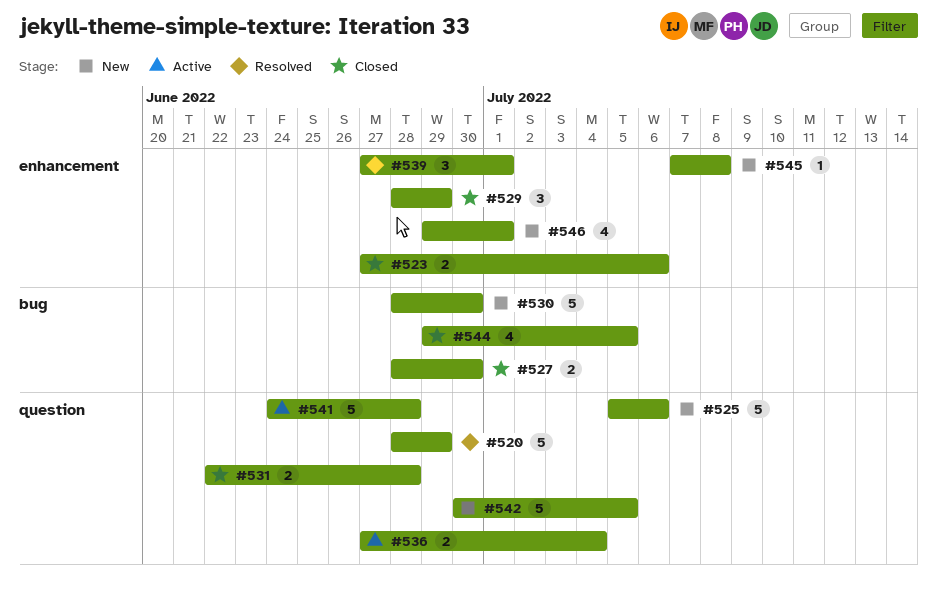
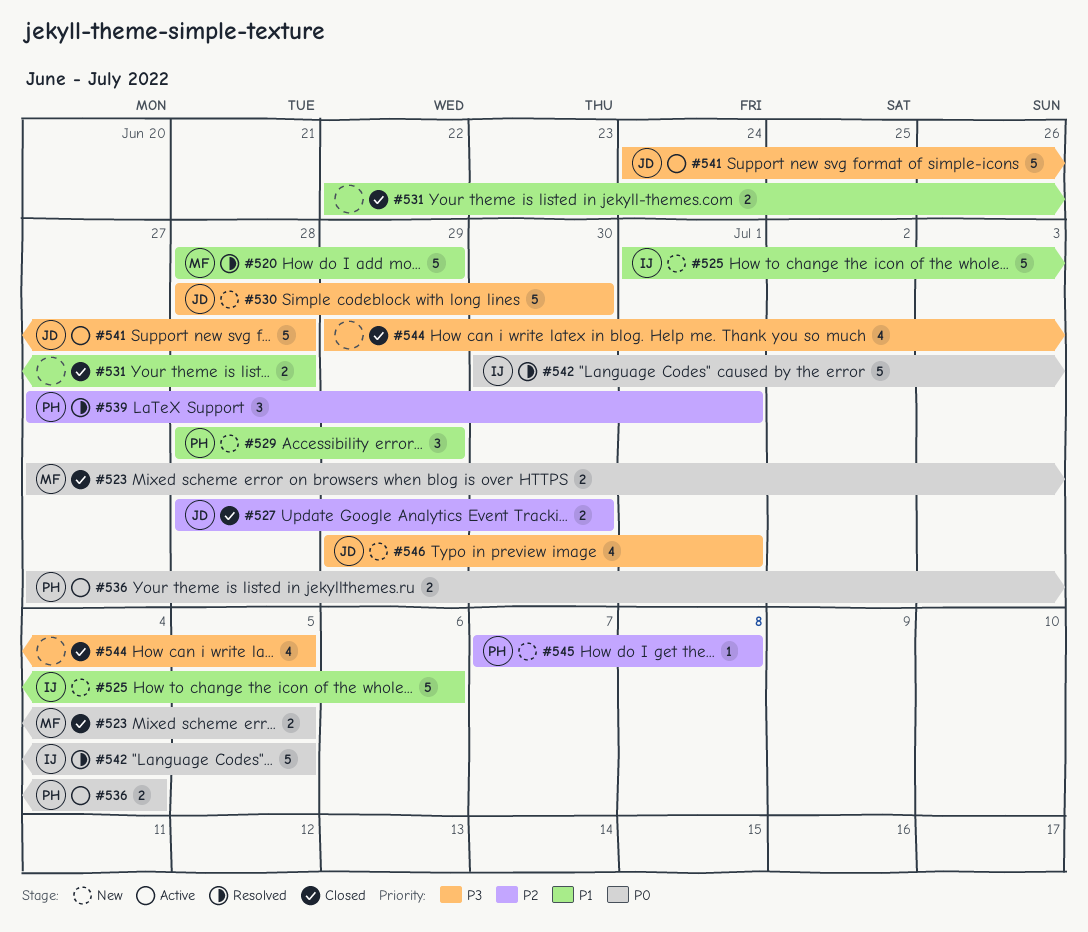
#523, due: Jul 6 -> Jul 5
#525, start: Jul 5 -> Jul 1
#529, status: Closed -> New
#542, status: New -> Resolved

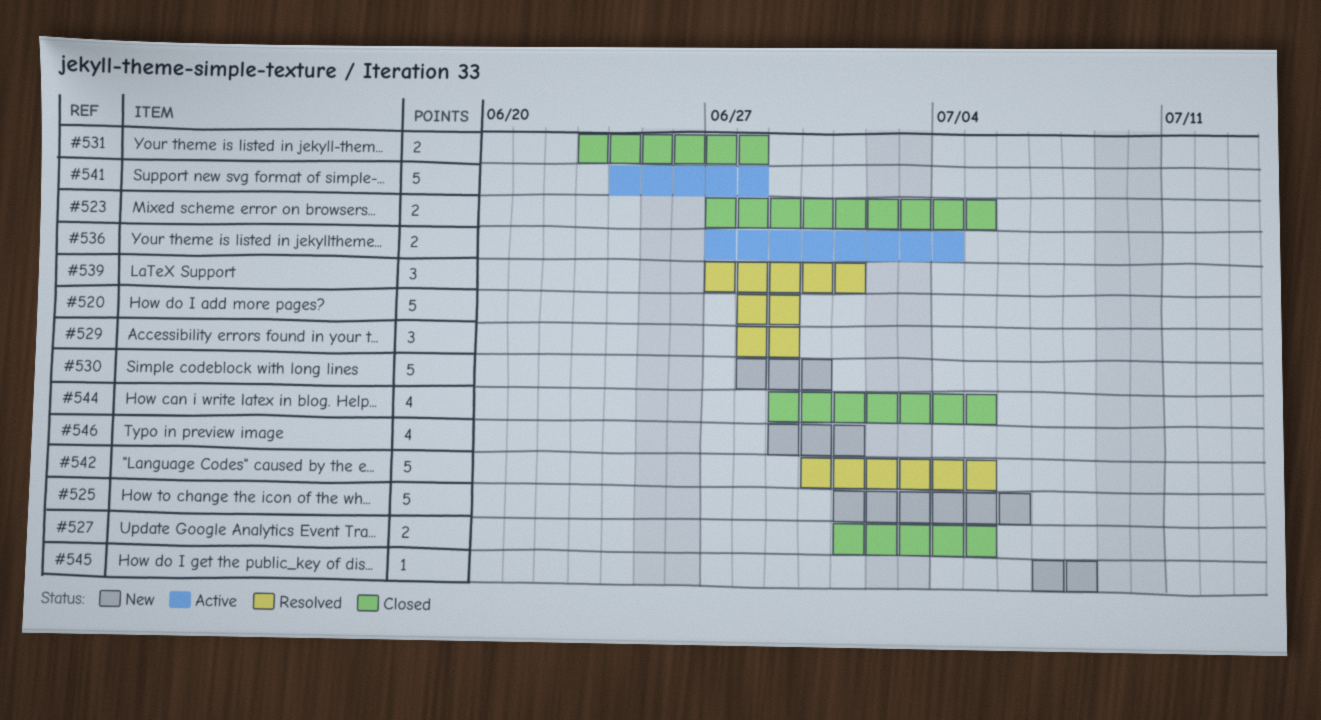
#527, start: Jun 28 -> Jul 1
#527, due: Jun 30 -> Jul 5
#529, status: New -> Resolved
#531, start: Jun 22 -> Jun 23

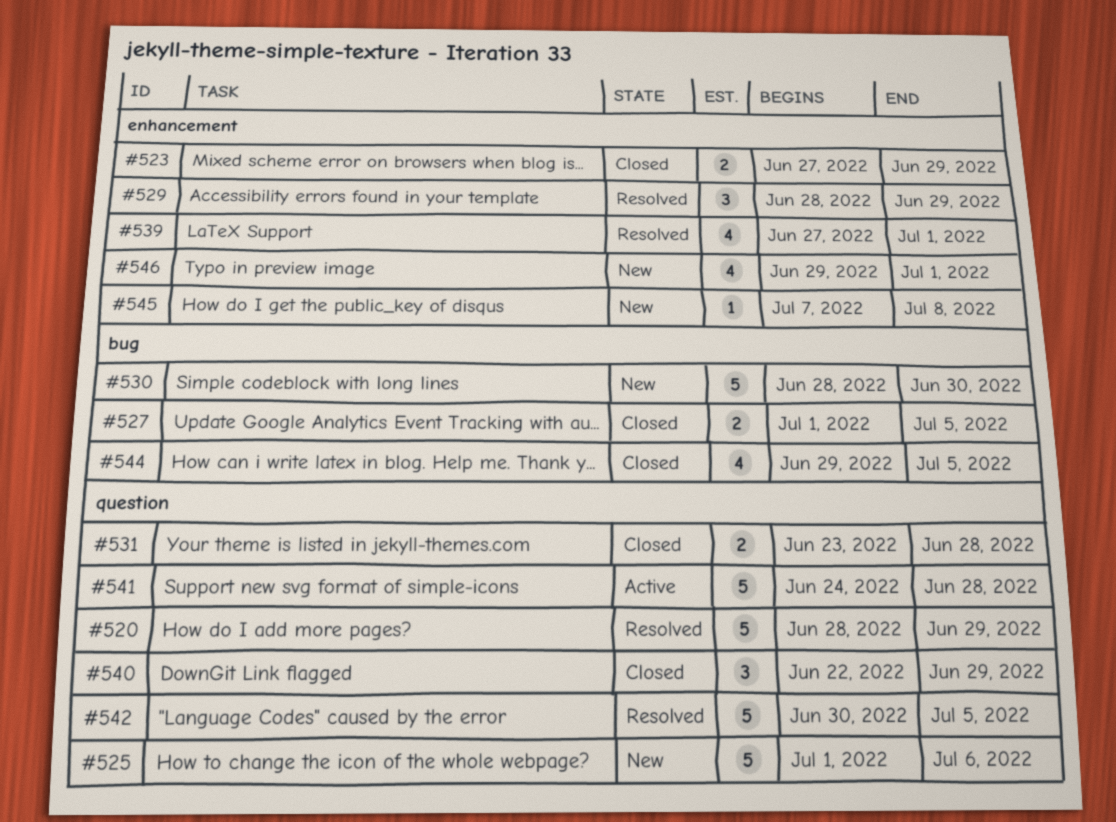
#523, due: Jul 5 -> Jun 29
#536: present -> none
#539, estimate: 3 -> 4
#540: none -> present

